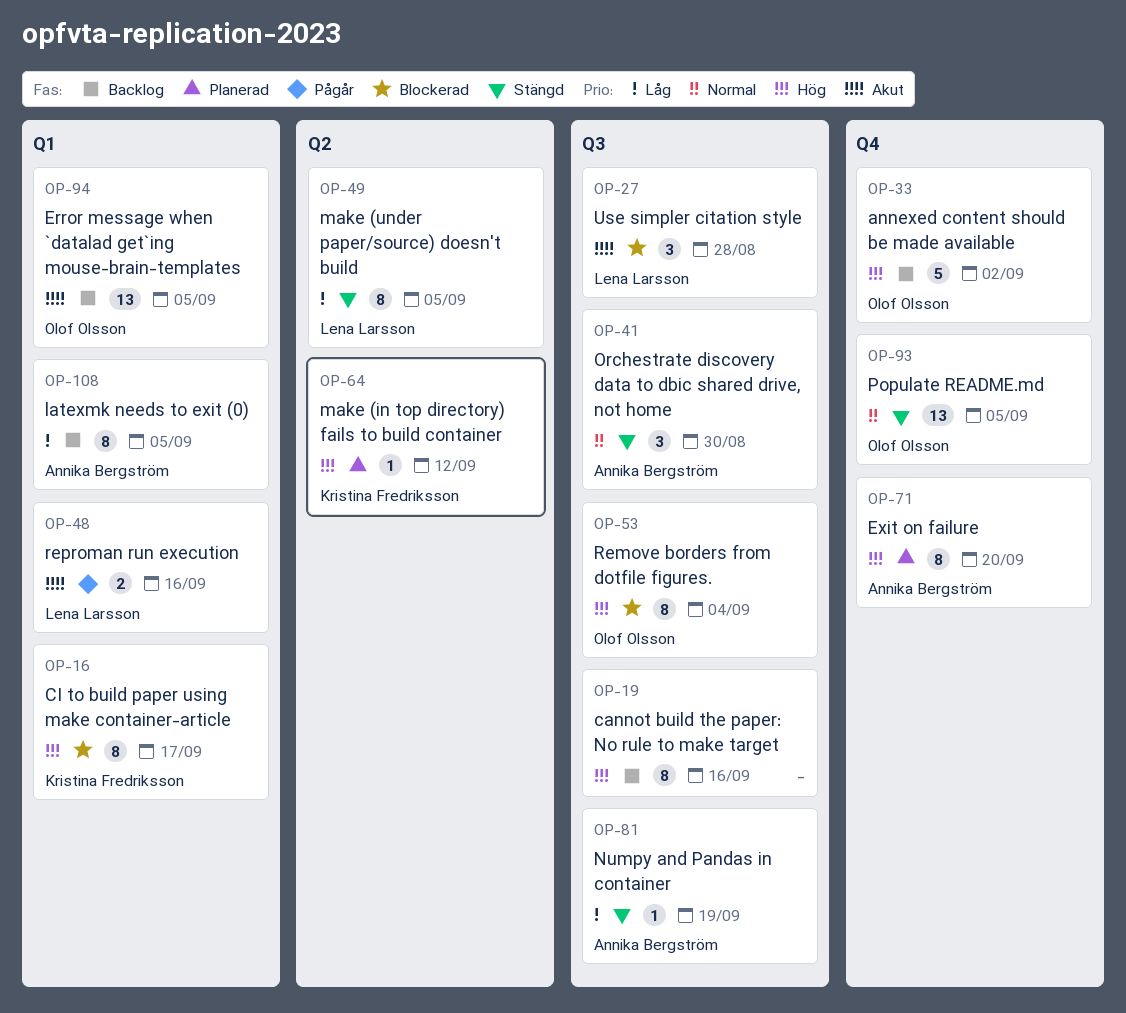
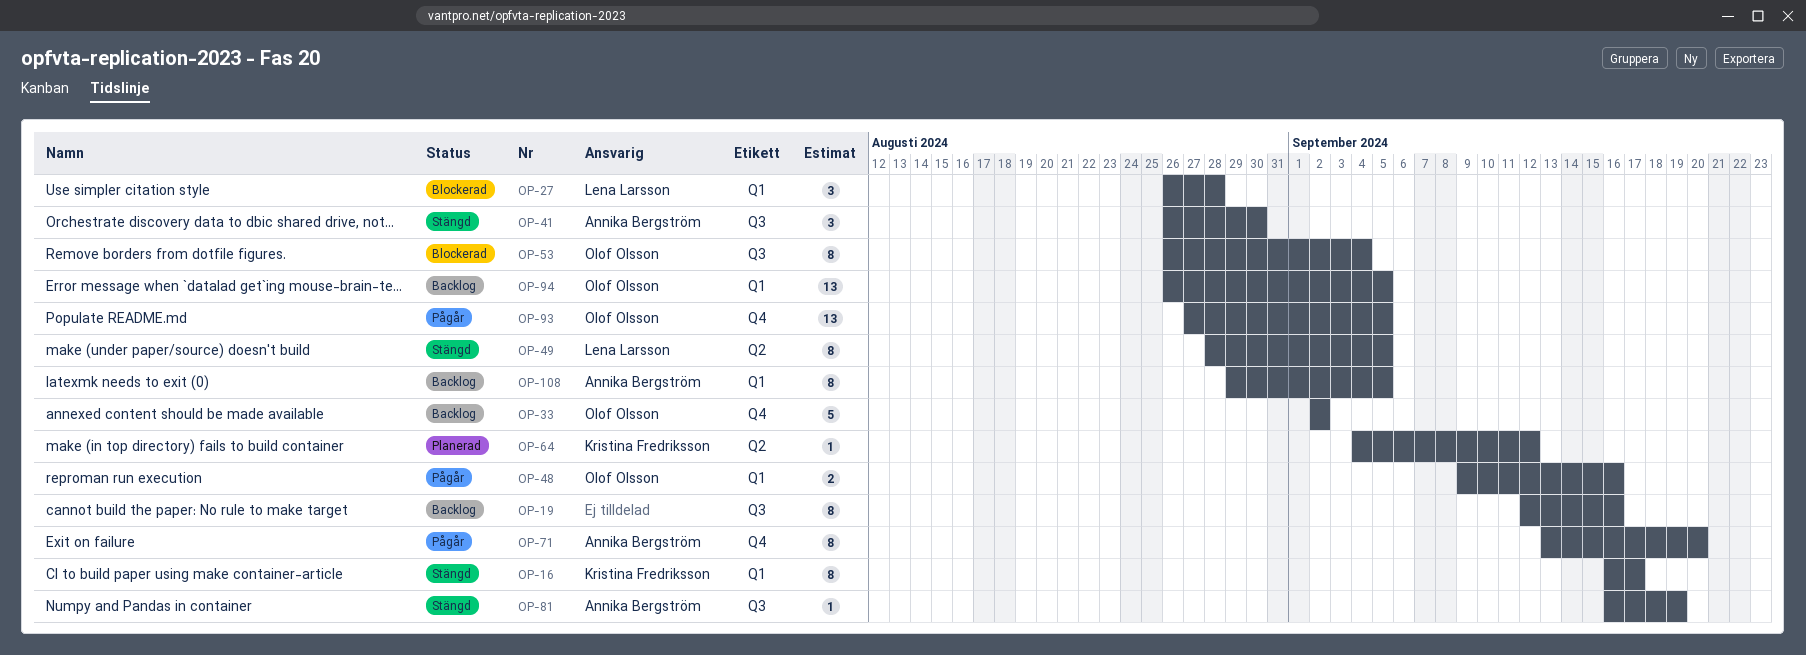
OP-16, status: Blockerad -> Stängd
OP-27, label: Q3 -> Q1
OP-48, owner: Lena Larsson -> Olof Olsson
OP-71, status: Planerad -> Pågår
OP-93, status: Stängd -> Pågår

